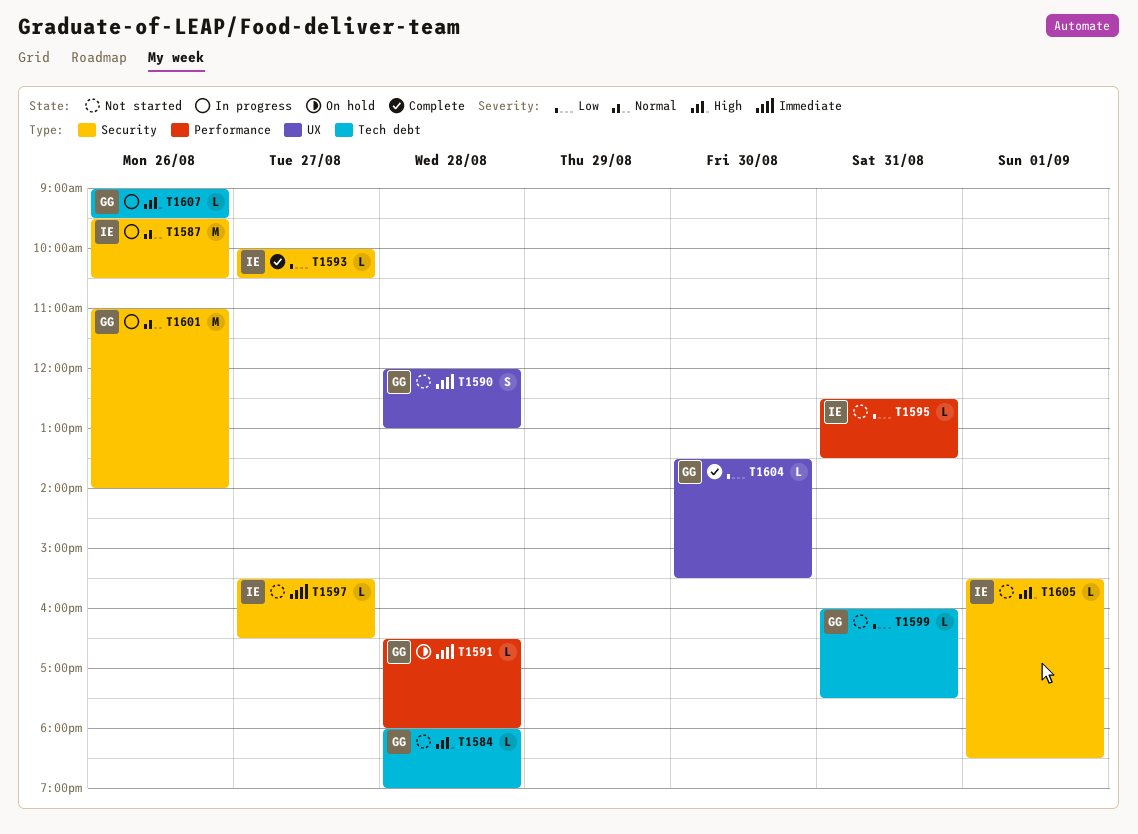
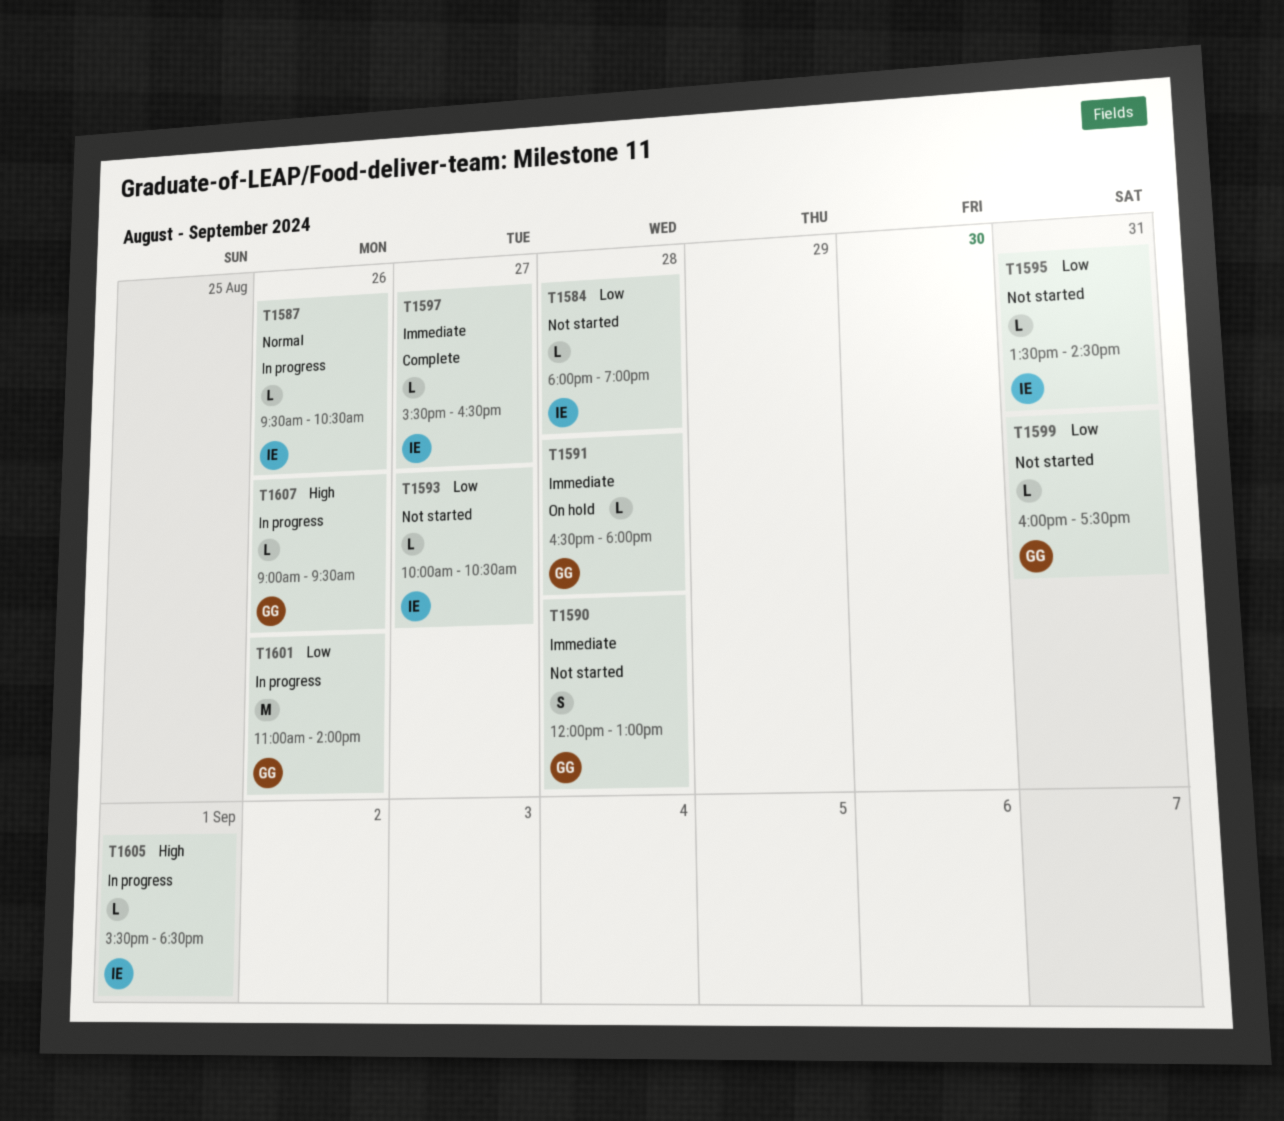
T1584, owner: GG -> IE
T1584, priority: High -> Low
T1587, estimate: M -> L
T1593, status: Complete -> Not started
T1595, begins: 12:30 -> 13:30
T1595, ends: 13:30 -> 14:30
T1597, status: Not started -> Complete
T1601, priority: Normal -> Low
T1604: present -> none
T1605, status: Not started -> In progress

